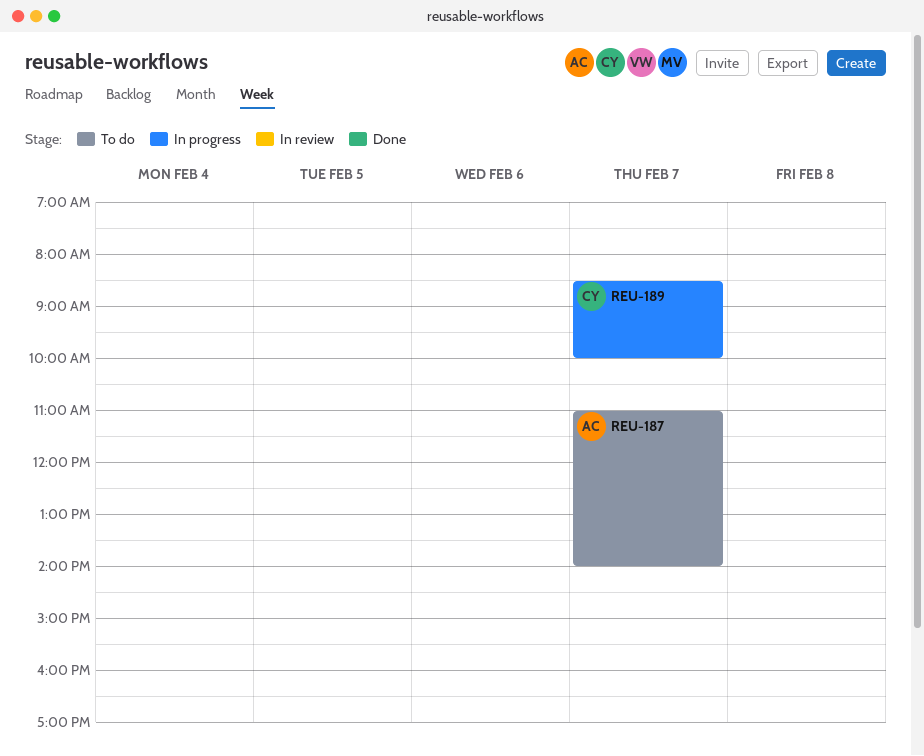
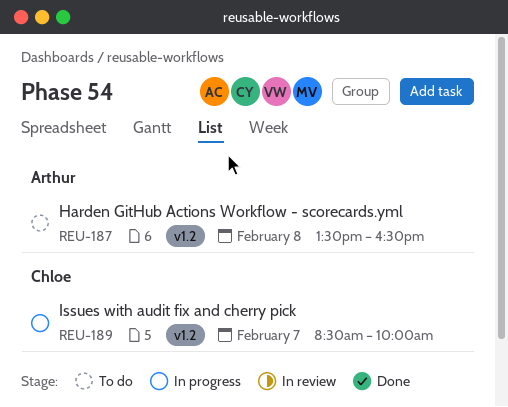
REU-187, day: Feb 7 -> Feb 8
REU-187, begins: 11:00 -> 13:30
REU-187, ends: 14:00 -> 16:30

